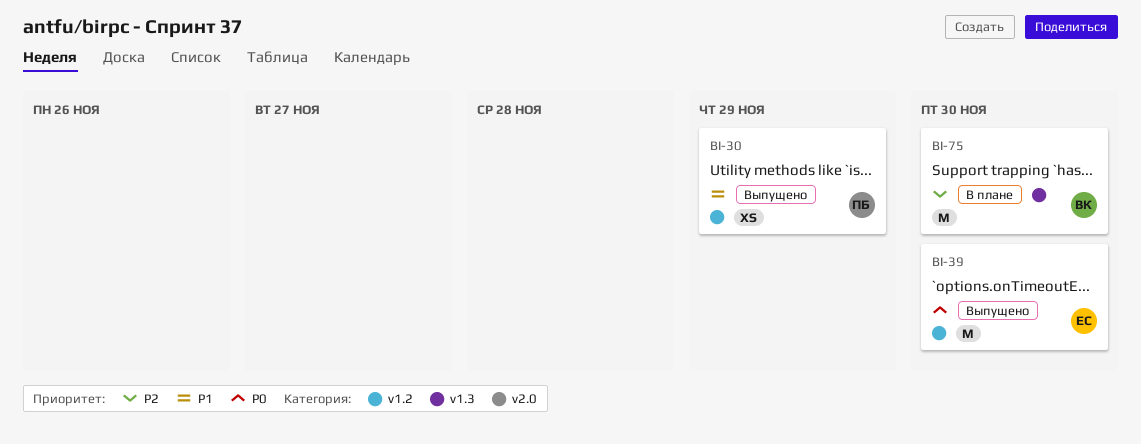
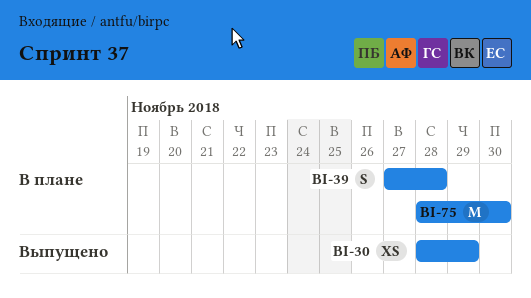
BI-39, status: Выпущено -> В плане
BI-39, estimate: M -> S
BI-39, due: Nov 30 -> Nov 28

